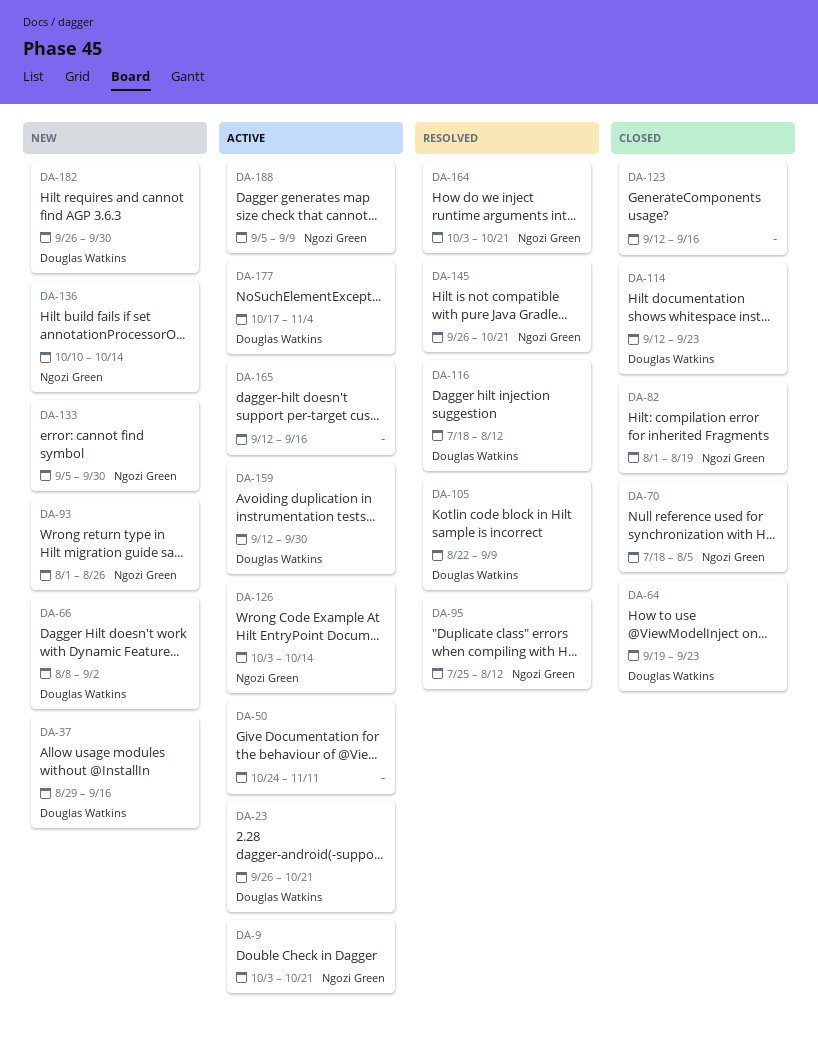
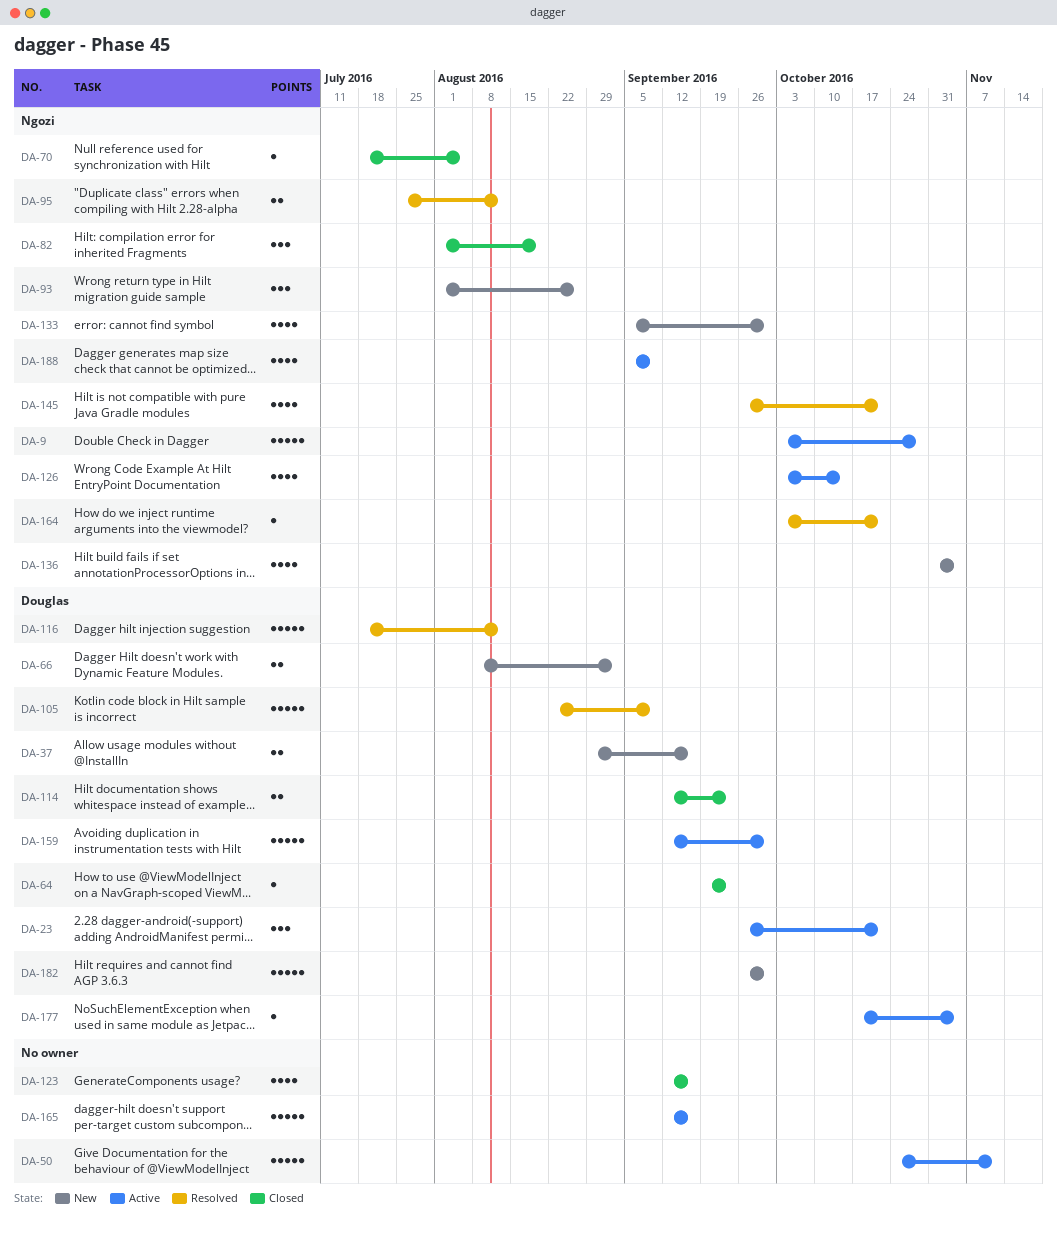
DA-9, due: Oct 21 -> Oct 28
DA-136, start: Oct 10 -> Oct 31
DA-136, due: Oct 14 -> Nov 4

